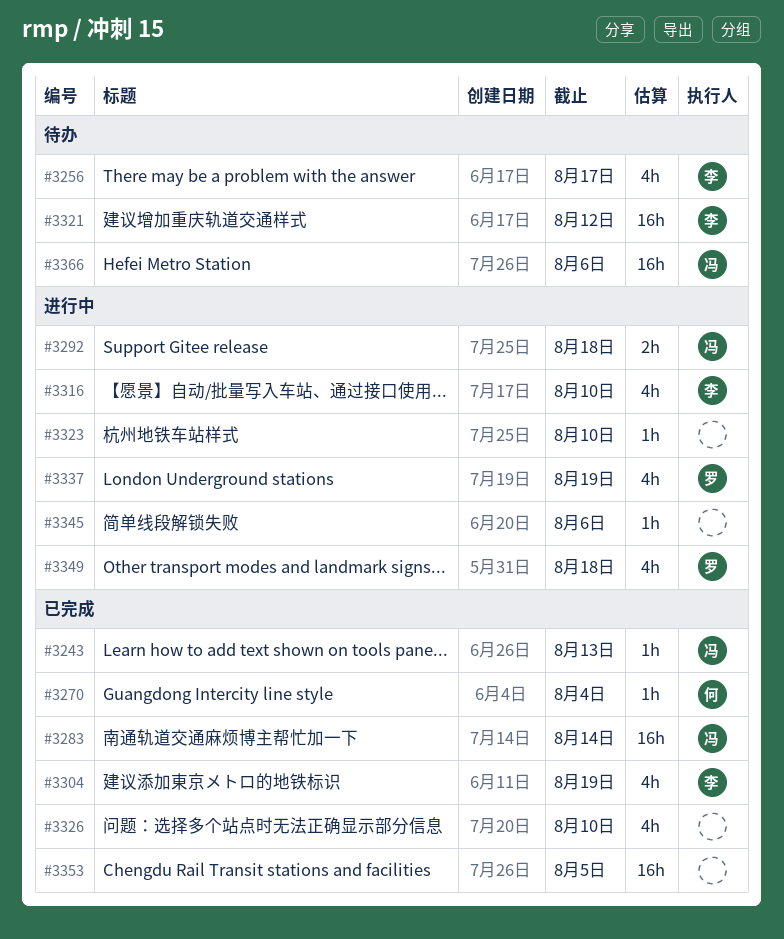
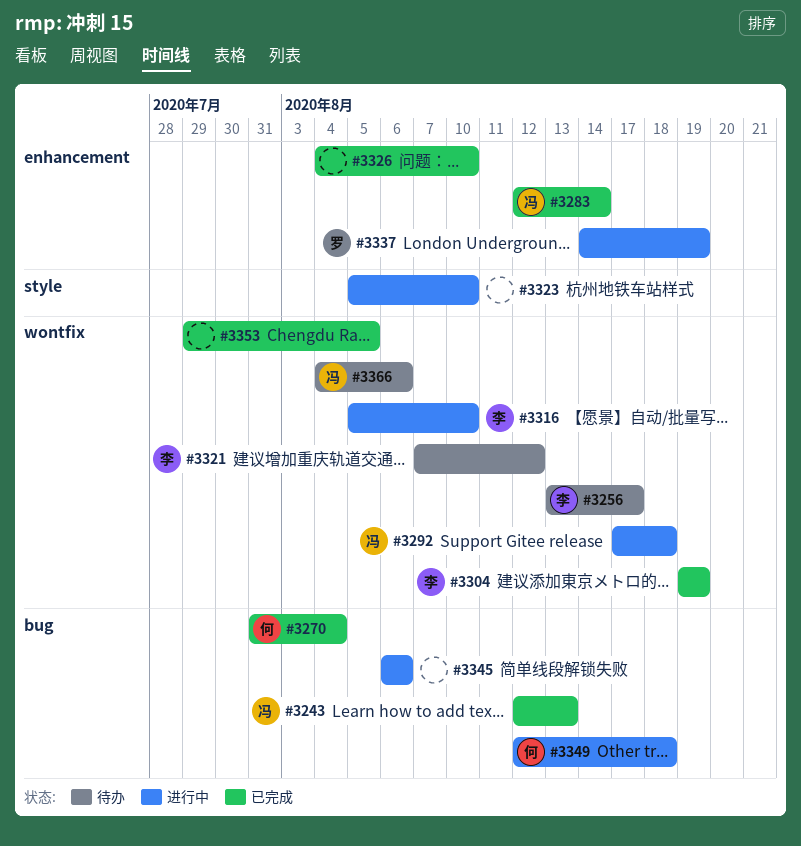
#3349, owner: 罗 -> 何

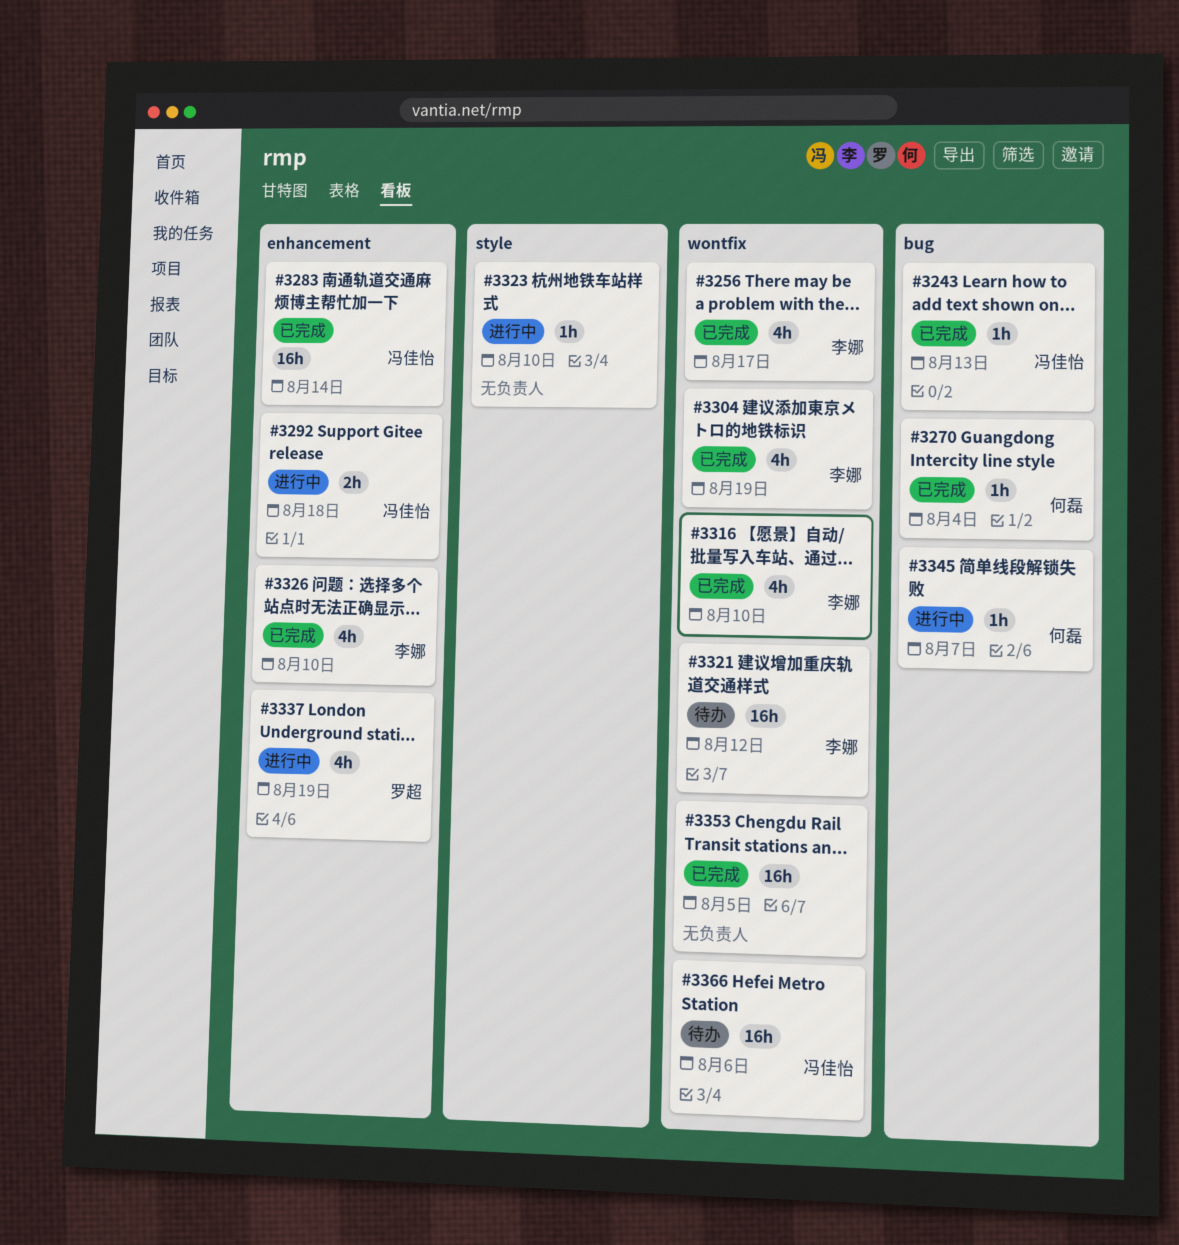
#3256, status: 待办 -> 已完成
#3292, label: wontfix -> enhancement
#3316, status: 进行中 -> 已完成
#3326, owner: none -> 李娜
#3345, owner: none -> 何磊
#3345, due: Aug 6 -> Aug 7
#3349: present -> none

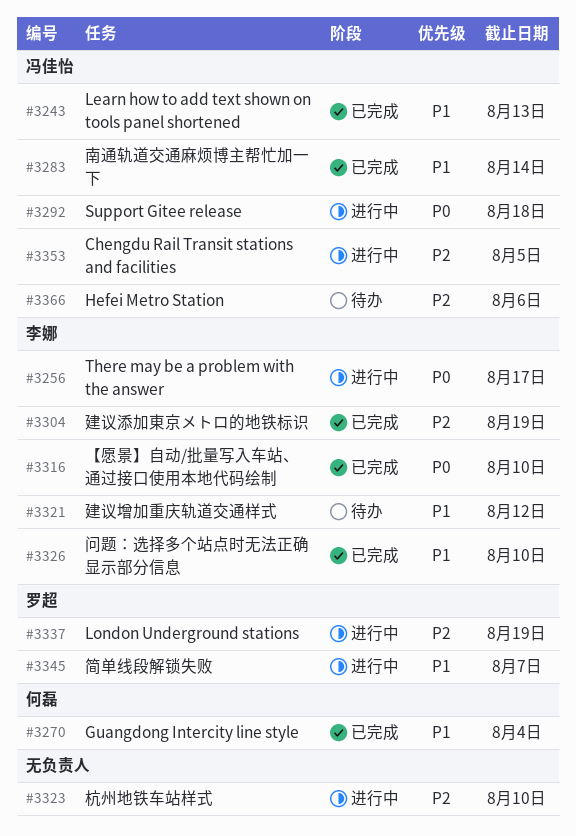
#3256, status: 已完成 -> 进行中
#3345, owner: 何磊 -> 罗超
#3353, status: 已完成 -> 进行中
#3353, owner: none -> 冯佳怡

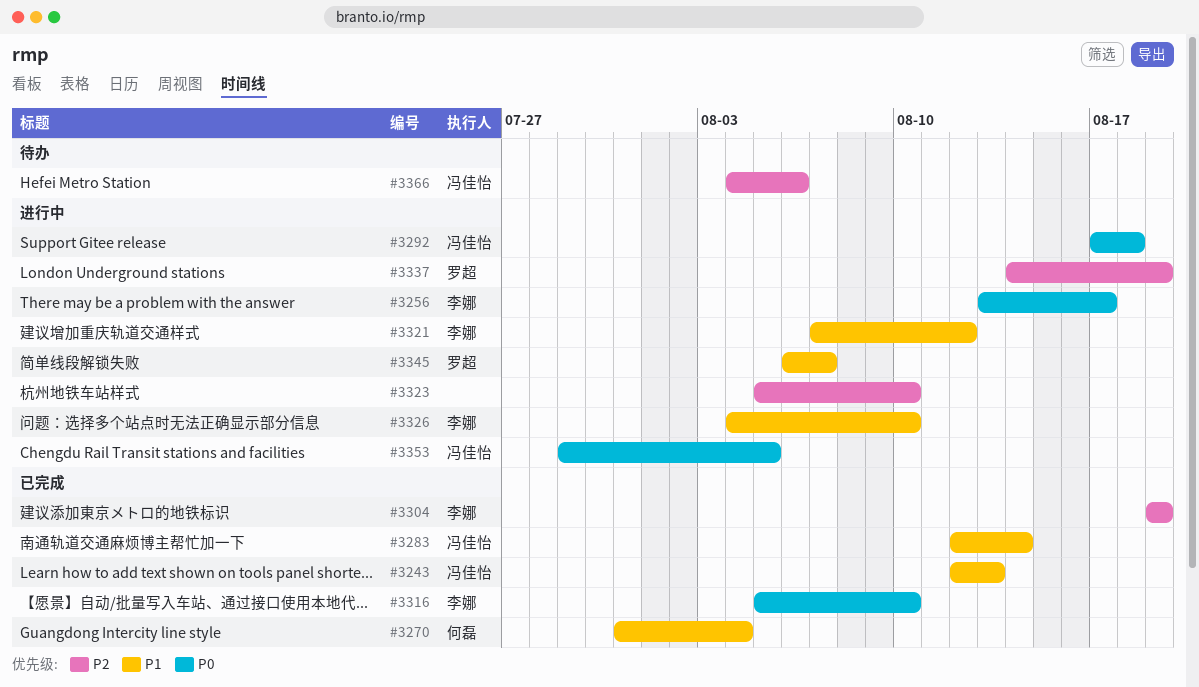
#3321, status: 待办 -> 进行中
#3326, status: 已完成 -> 进行中
#3353, priority: P2 -> P0

